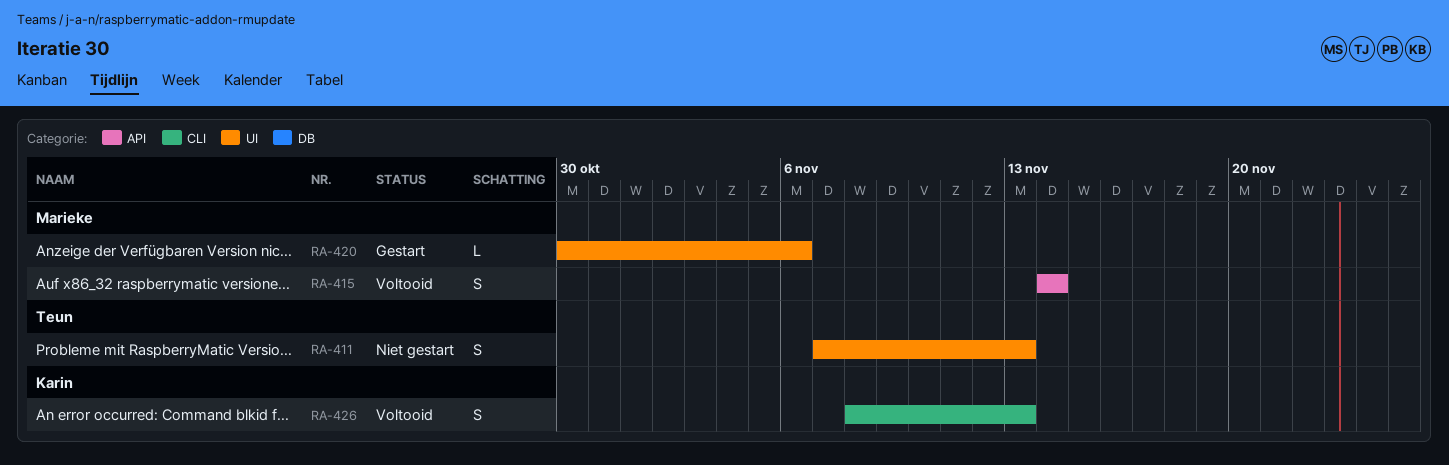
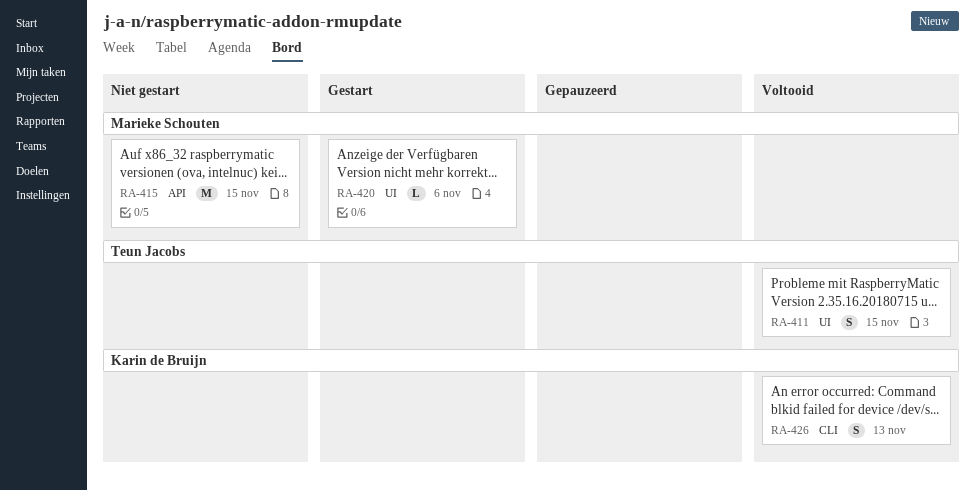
RA-411, status: Niet gestart -> Voltooid
RA-411, due: Nov 13 -> Nov 15
RA-415, status: Voltooid -> Niet gestart
RA-415, estimate: S -> M
RA-415, due: Nov 14 -> Nov 15

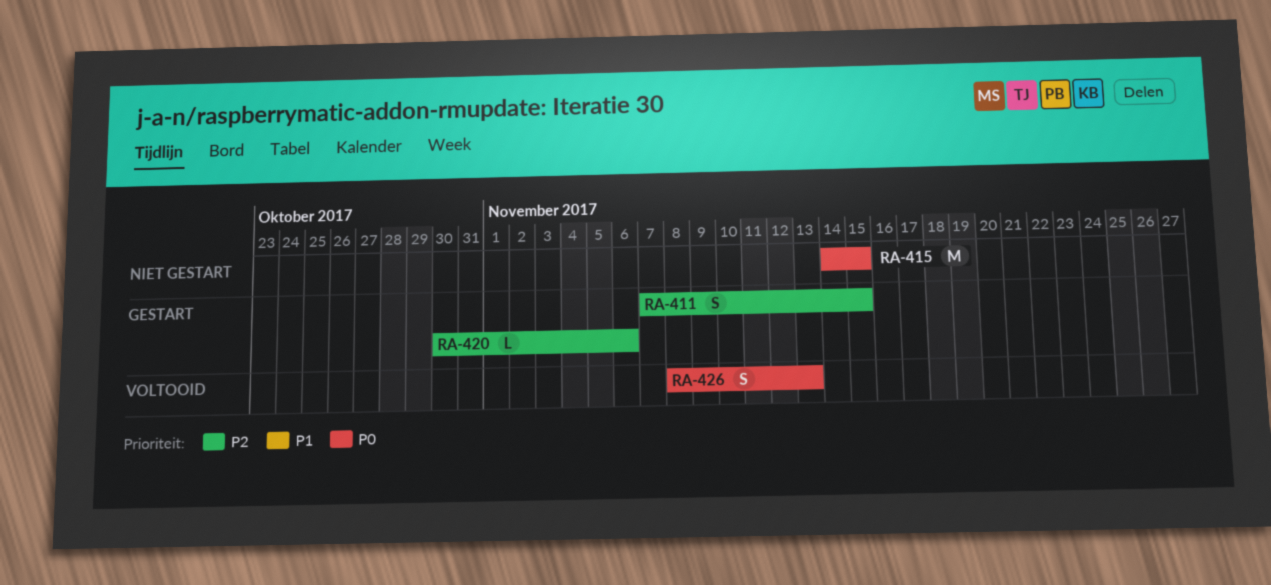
RA-411, status: Voltooid -> Gestart

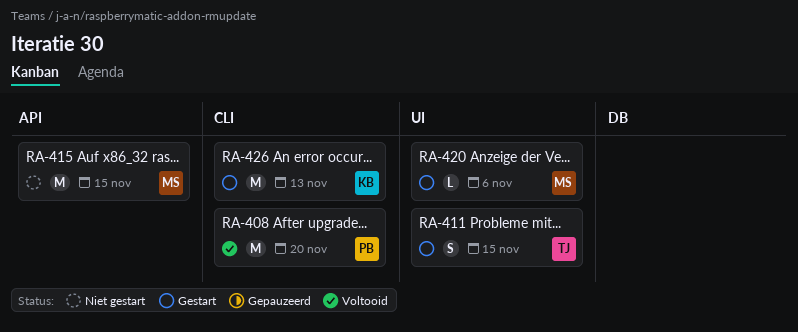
RA-408: none -> present
RA-426, status: Voltooid -> Gestart
RA-426, estimate: S -> M

